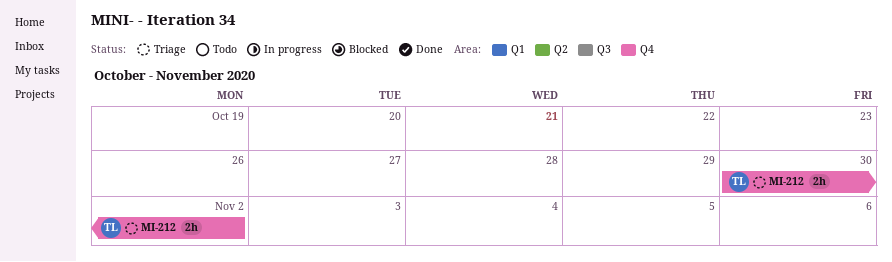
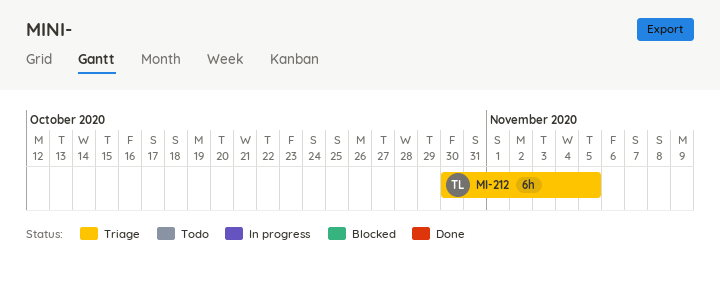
MI-212, estimate: 2h -> 6h
MI-212, due: Nov 2 -> Nov 5

